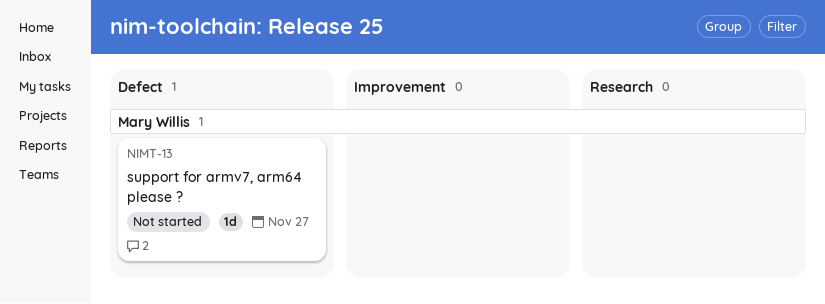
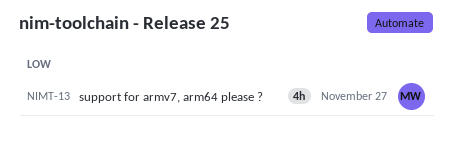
NIMT-13, estimate: 1d -> 4h

